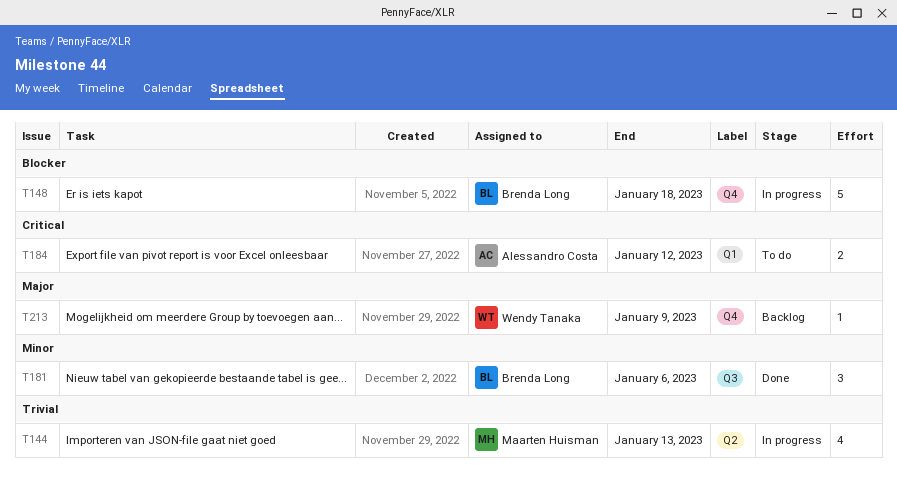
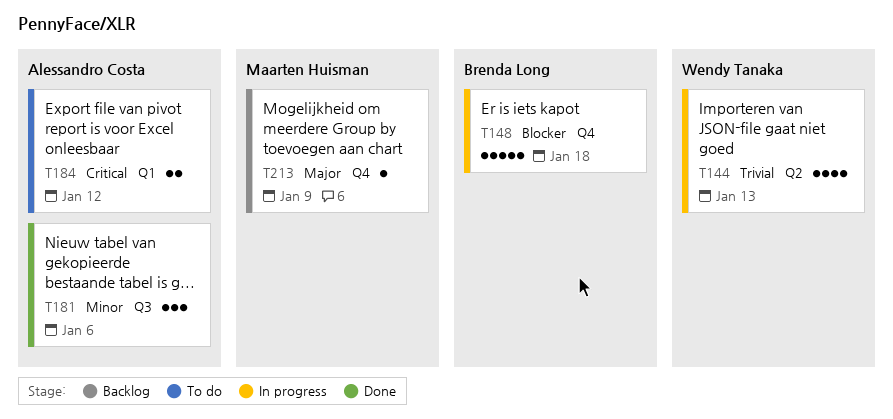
T144, owner: Maarten Huisman -> Wendy Tanaka
T181, owner: Brenda Long -> Alessandro Costa
T213, owner: Wendy Tanaka -> Maarten Huisman

